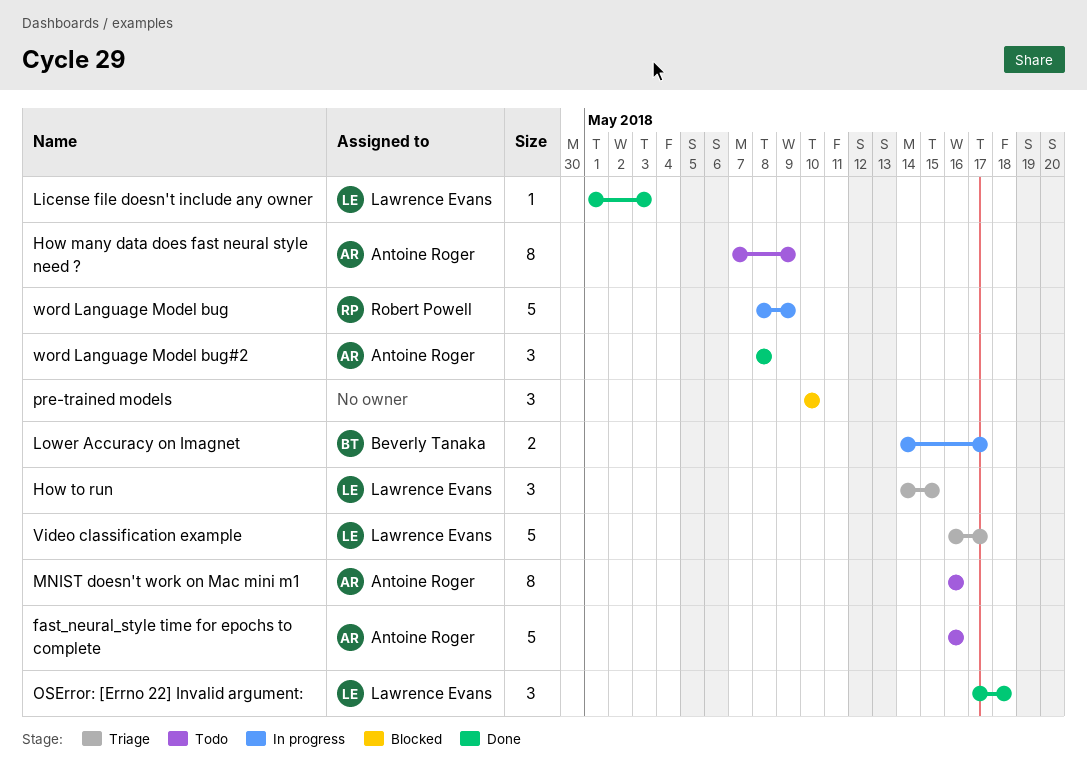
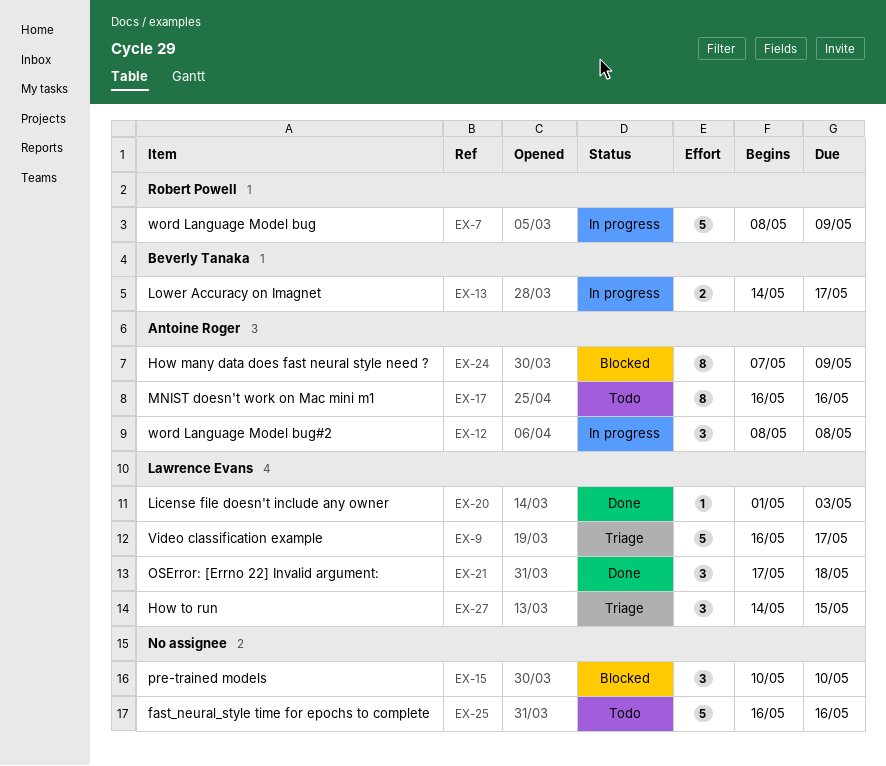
fast_neural_style time for epochs to complete, owner: Antoine Roger -> none
How many data does fast neural style need ?, status: Todo -> Blocked
word Language Model bug#2, status: Done -> In progress

